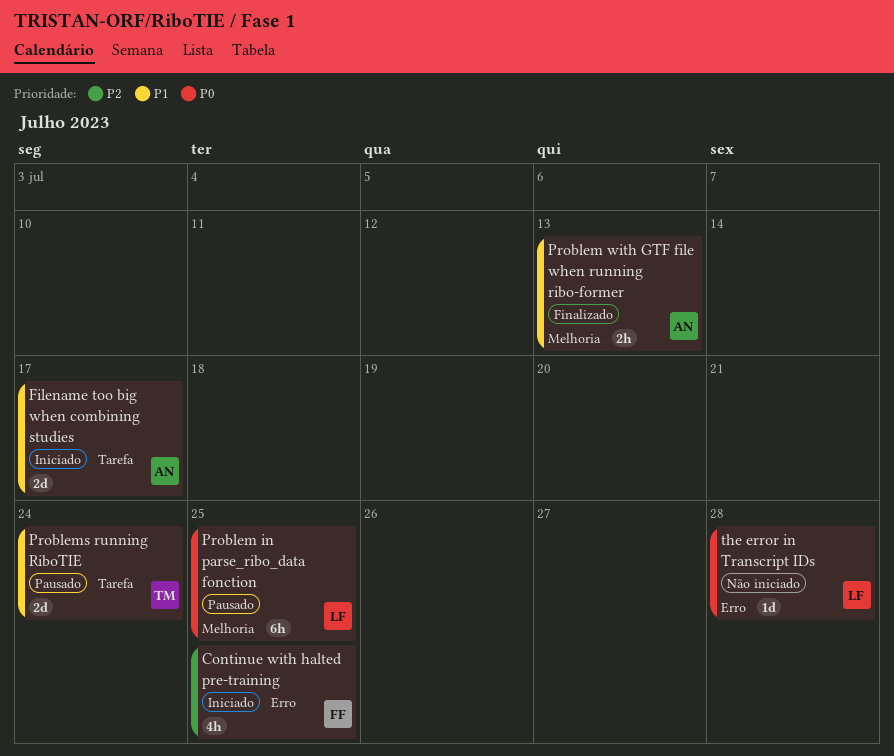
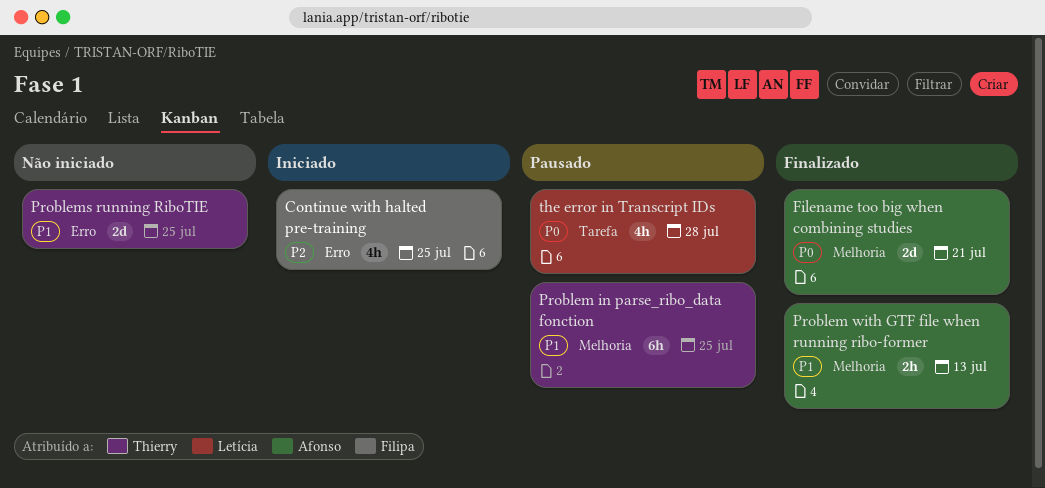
Filename too big when combining studies, status: Iniciado -> Finalizado
Filename too big when combining studies, priority: P1 -> P0
Filename too big when combining studies, label: Tarefa -> Melhoria
Filename too big when combining studies, due: Jul 17 -> Jul 21
Problem in parse_ribo_data fonction, owner: Letícia -> Thierry
Problem in parse_ribo_data fonction, priority: P0 -> P1
Problems running RiboTIE, status: Pausado -> Não iniciado
Problems running RiboTIE, label: Tarefa -> Erro
Problems running RiboTIE, due: Jul 24 -> Jul 25
the error in Transcript IDs, status: Não iniciado -> Pausado
the error in Transcript IDs, label: Erro -> Tarefa
the error in Transcript IDs, estimate: 1d -> 4h

